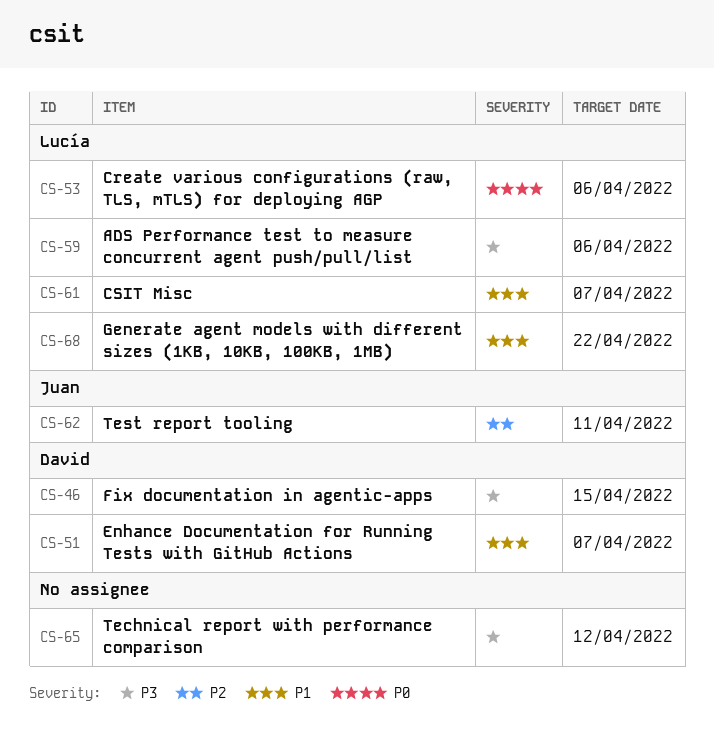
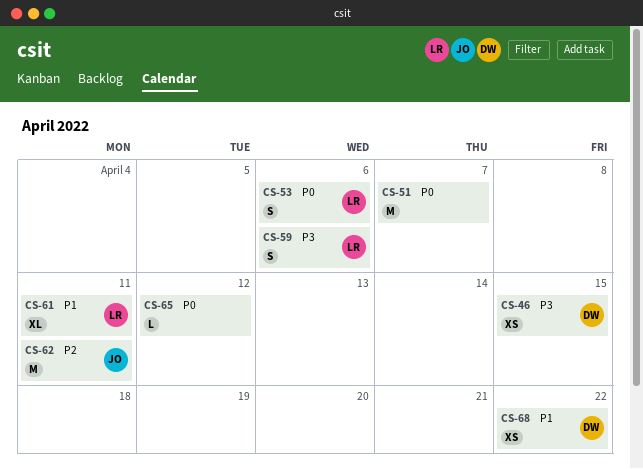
CS-51, owner: David -> none
CS-51, priority: P1 -> P0
CS-61, due: Apr 7 -> Apr 11
CS-65, priority: P3 -> P0
CS-68, owner: Lucía -> David

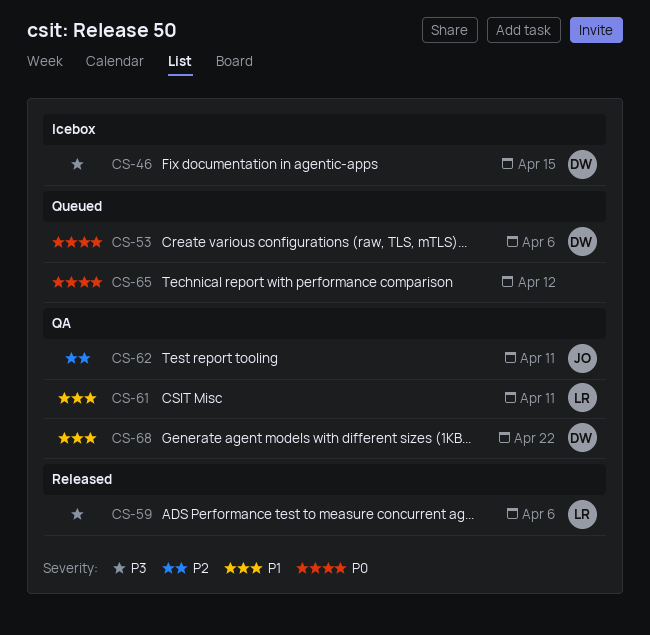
CS-51: present -> none
CS-53, owner: LR -> DW

